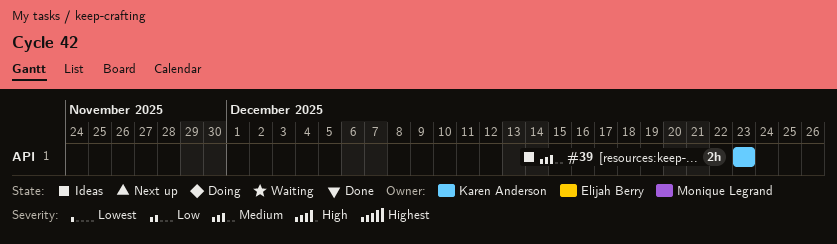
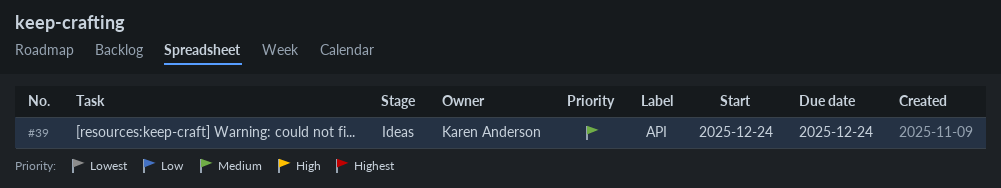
#39, start: Dec 23 -> Dec 24
#39, due: Dec 23 -> Dec 24

